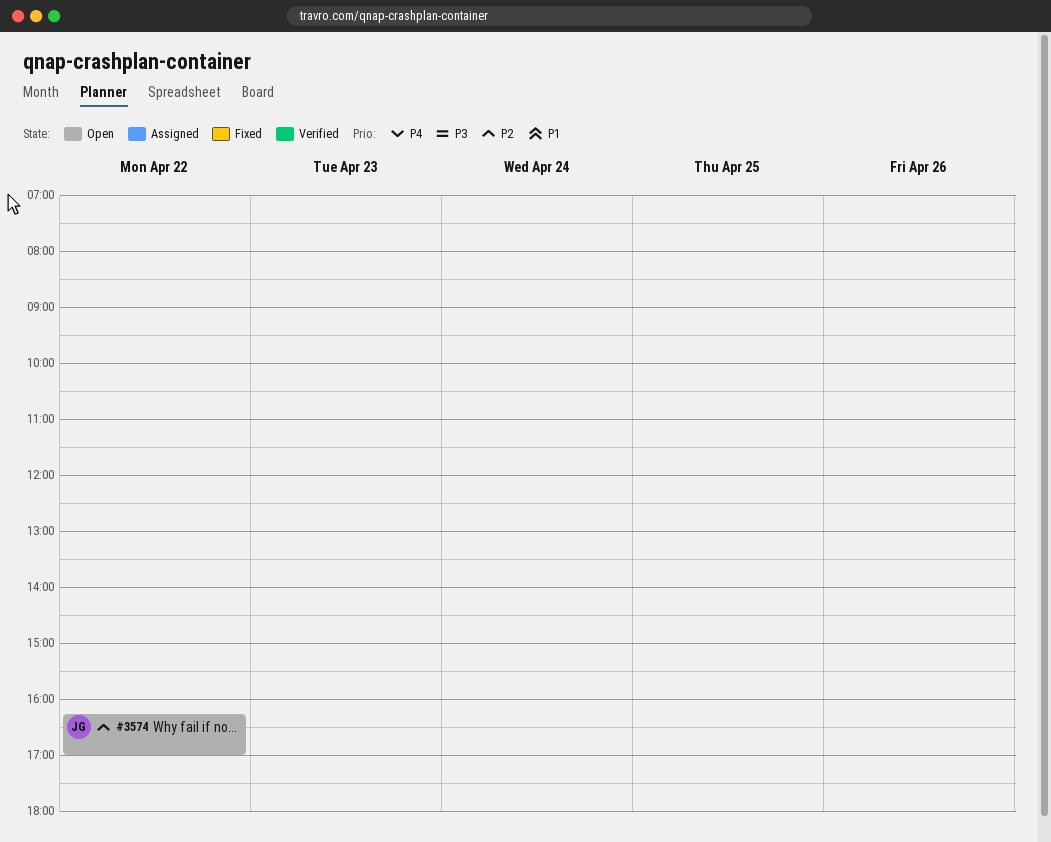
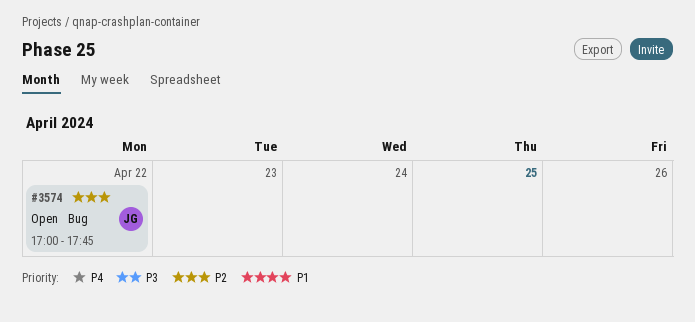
#3574, begins: 16:15 -> 17:00
#3574, ends: 17:00 -> 17:45

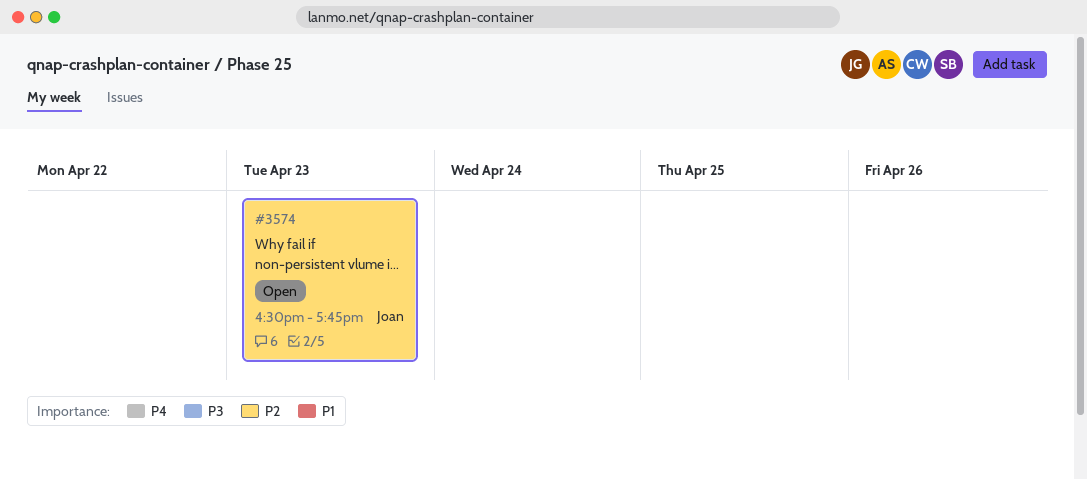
#3574, day: Apr 22 -> Apr 23
#3574, begins: 17:00 -> 16:30

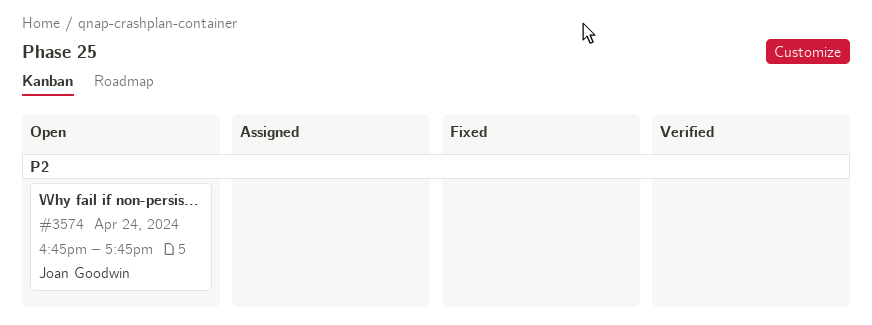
#3574, day: Apr 23 -> Apr 24
#3574, begins: 16:30 -> 16:45

